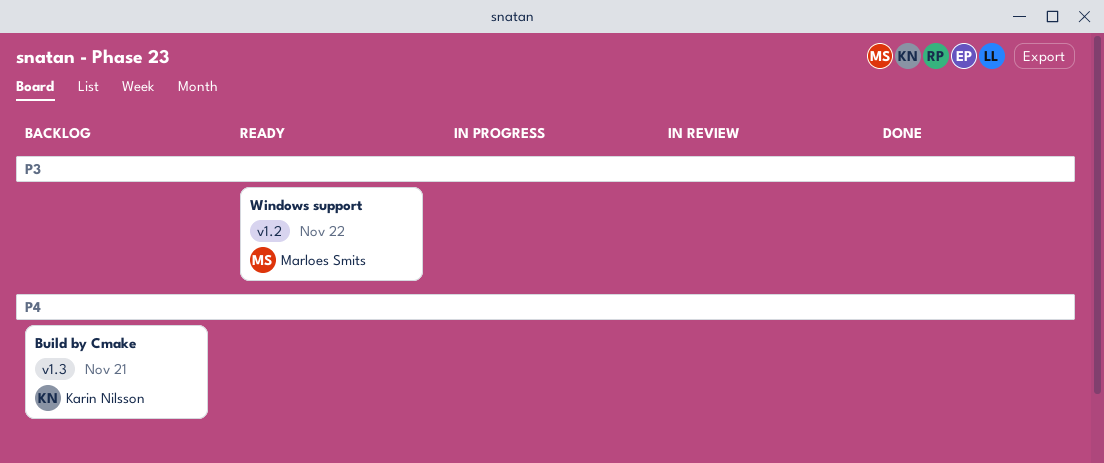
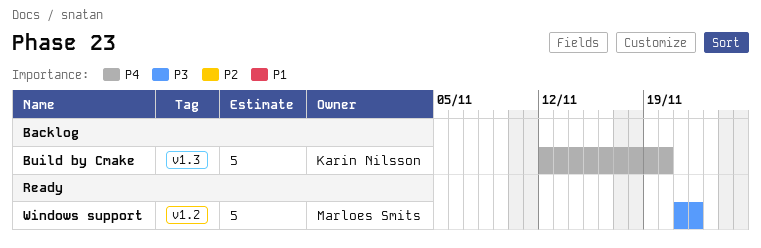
Build by Cmake, due: Nov 21 -> Nov 20

